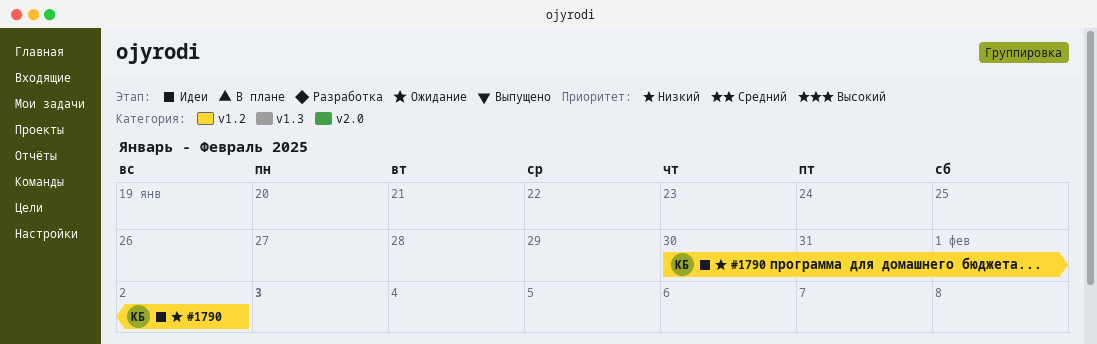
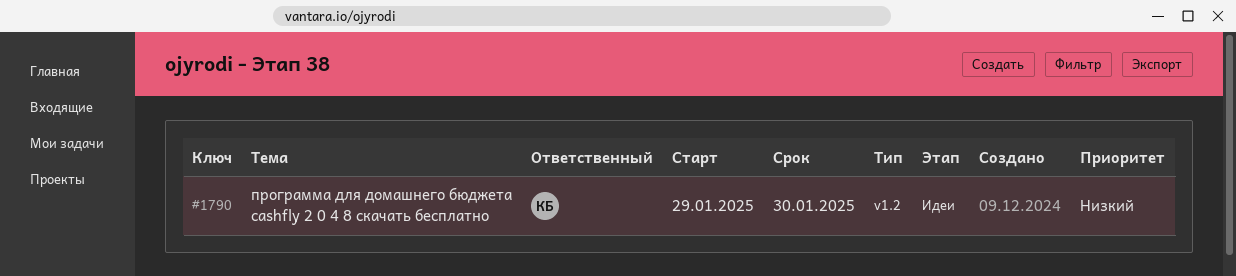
#1790, start: Jan 30 -> Jan 29
#1790, due: Feb 2 -> Jan 30

